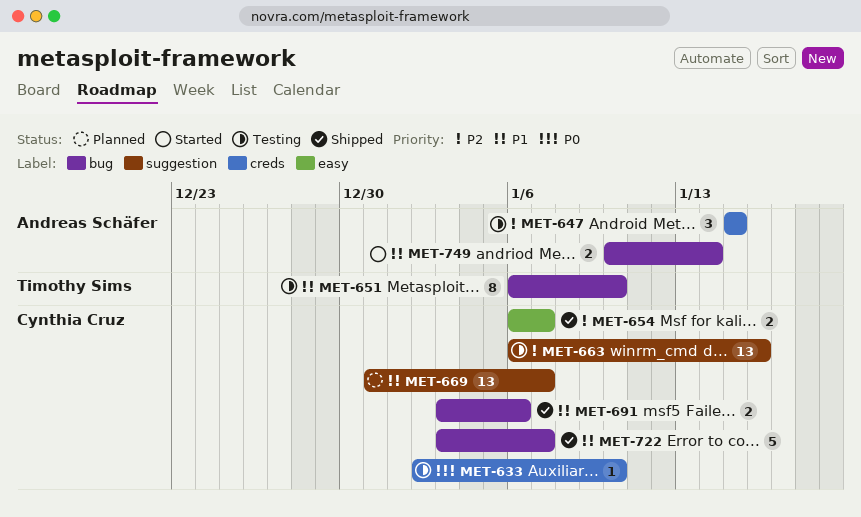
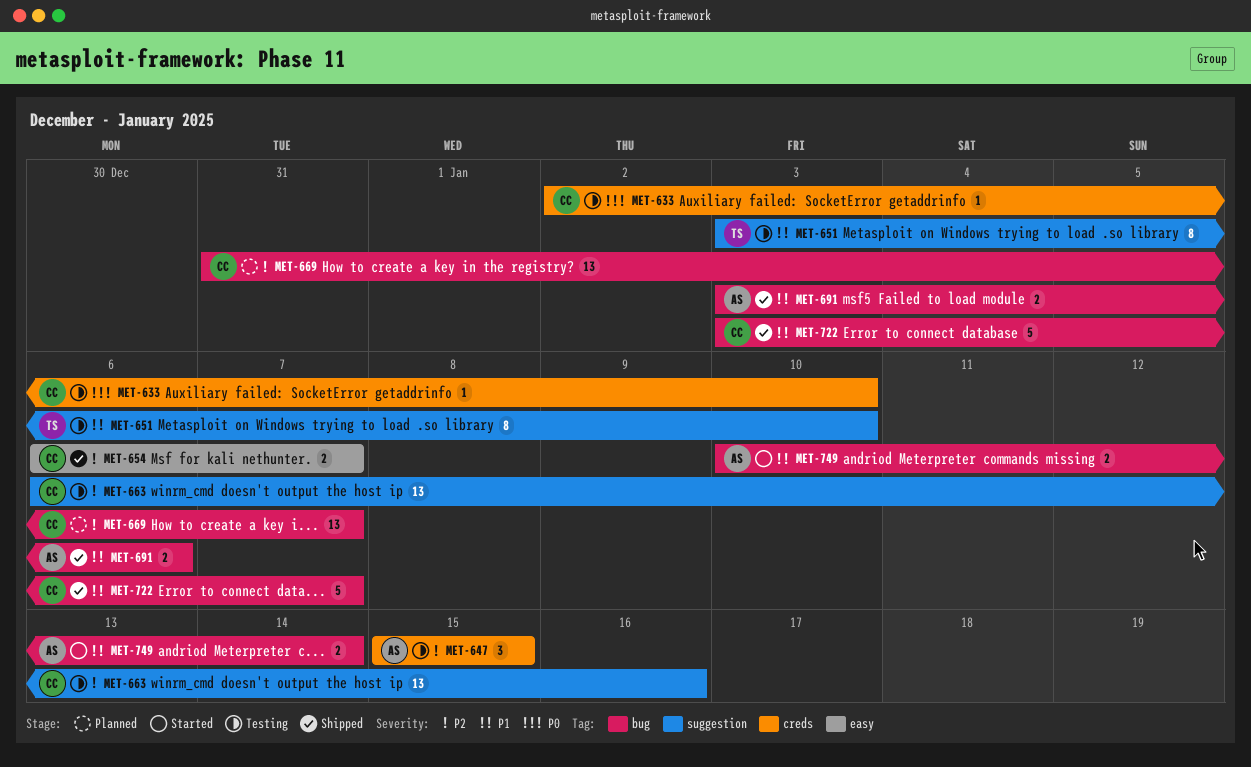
MET-651, label: bug -> suggestion
MET-651, start: Jan 6 -> Jan 3
MET-669, priority: P1 -> P2
MET-669, label: suggestion -> bug
MET-691, owner: Cynthia Cruz -> Andreas Schäfer

